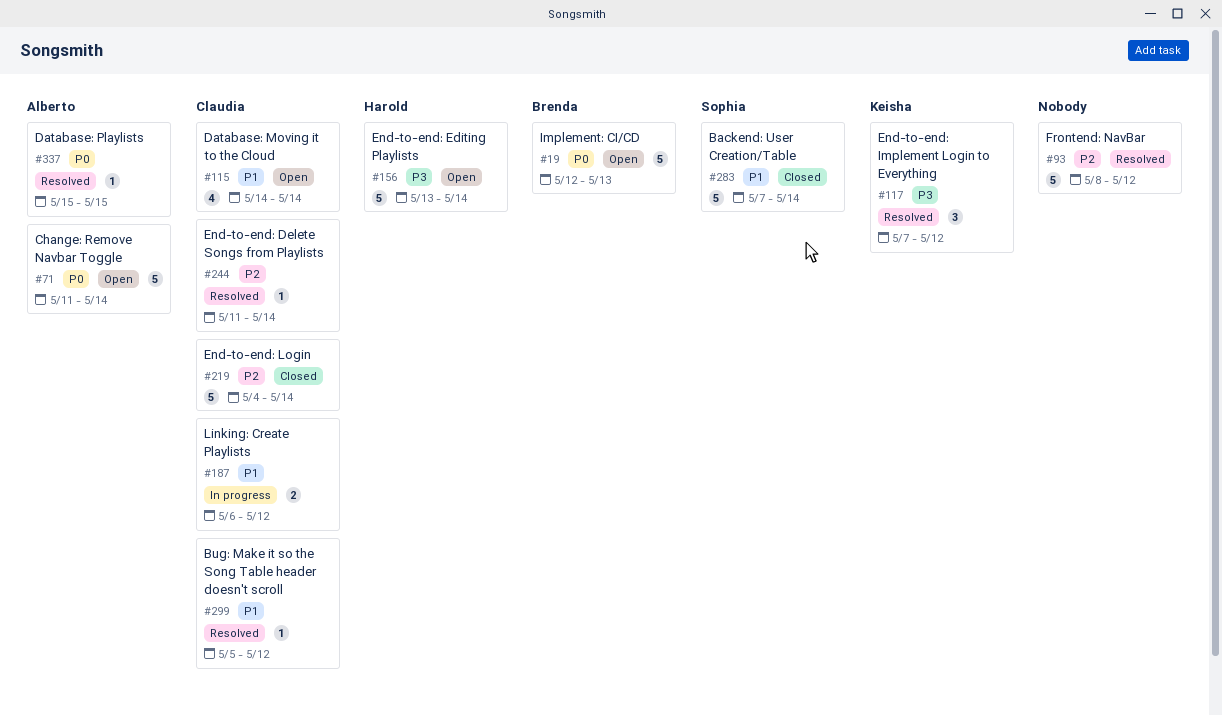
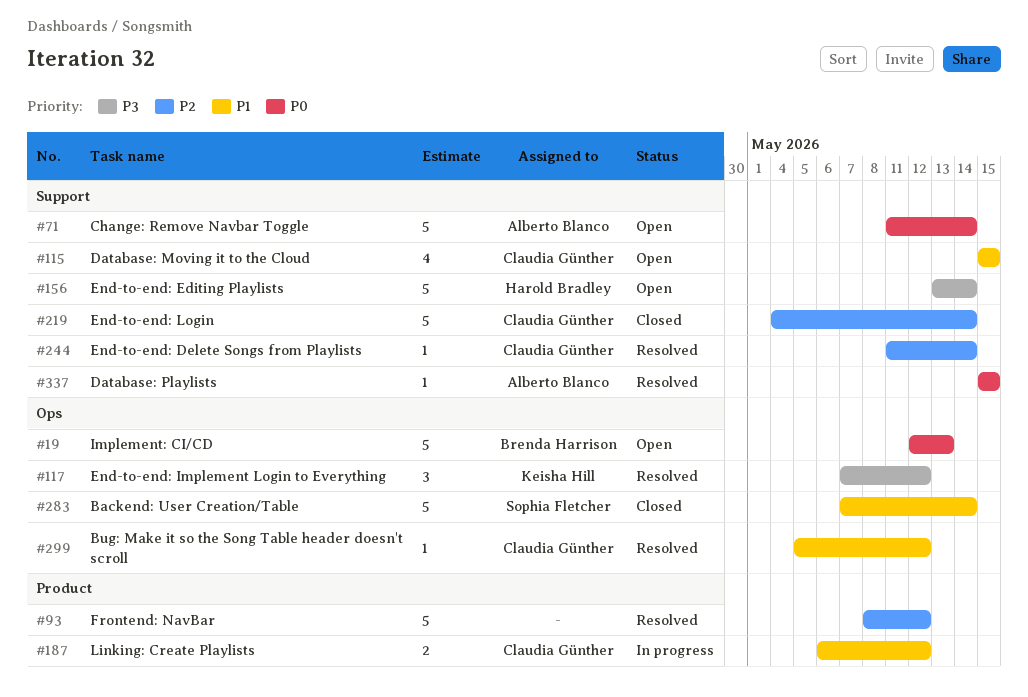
#115, start: May 14 -> May 15
#115, due: May 14 -> May 15

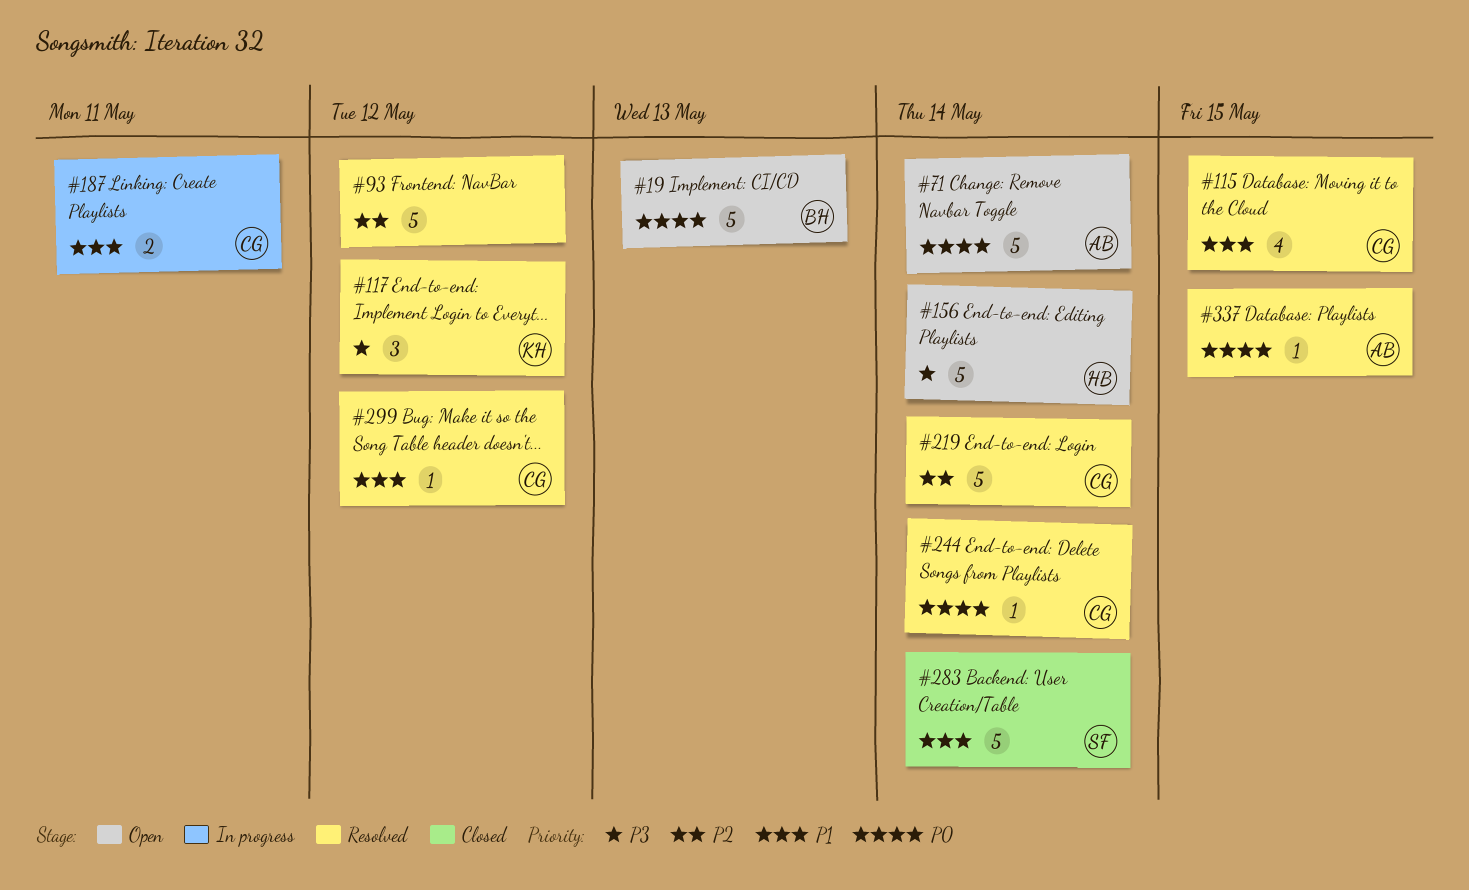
#115, status: Open -> Resolved
#187, due: May 12 -> May 11
#219, status: Closed -> Resolved
#244, priority: P2 -> P0

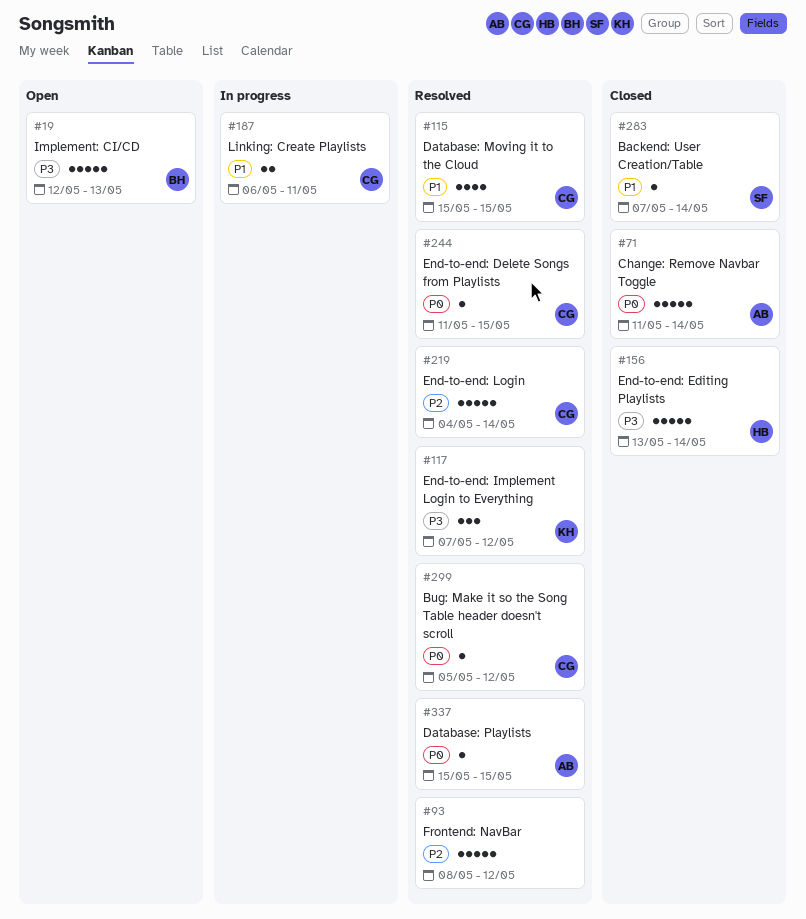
#19, priority: P0 -> P3
#71, status: Open -> Closed
#156, status: Open -> Closed
#244, due: May 14 -> May 15
#283, estimate: 5 -> 1
#299, priority: P1 -> P0

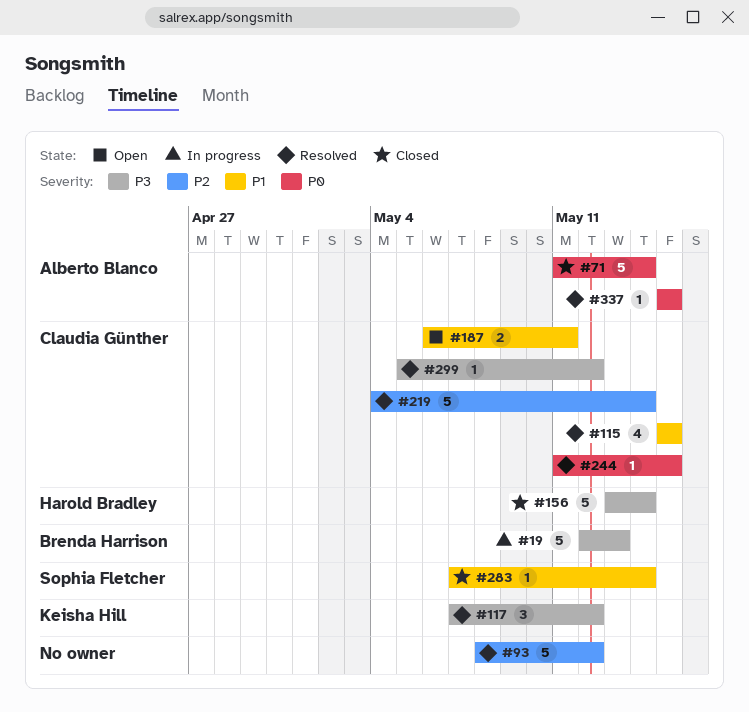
#19, status: Open -> In progress
#187, status: In progress -> Open
#299, priority: P0 -> P3

